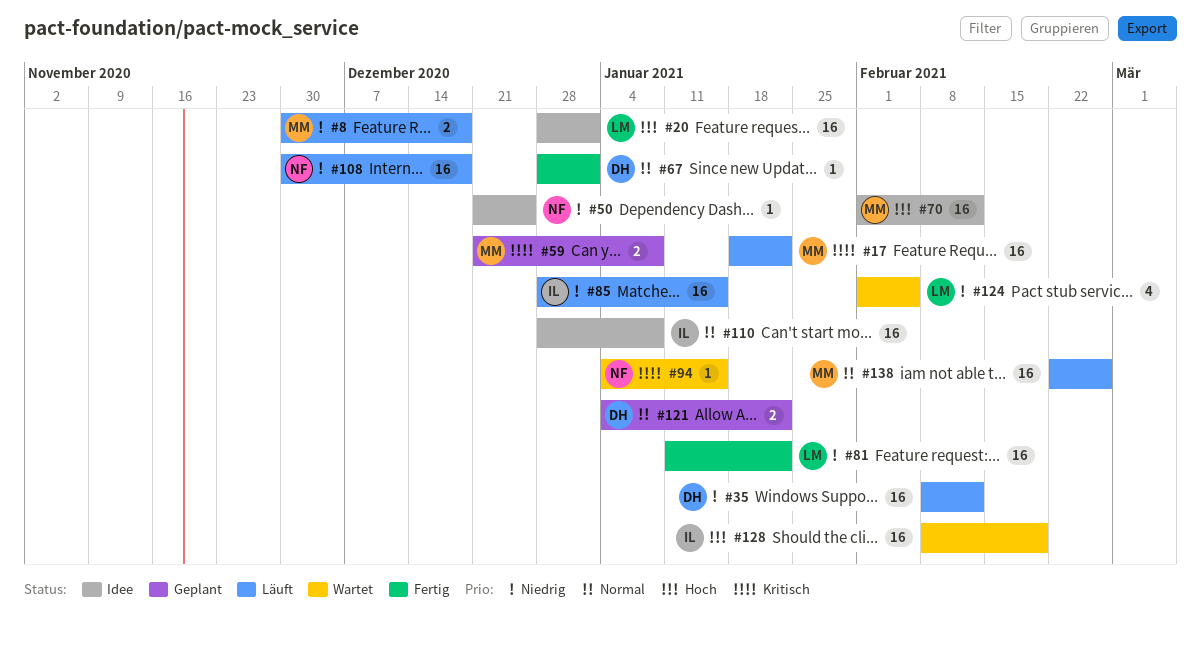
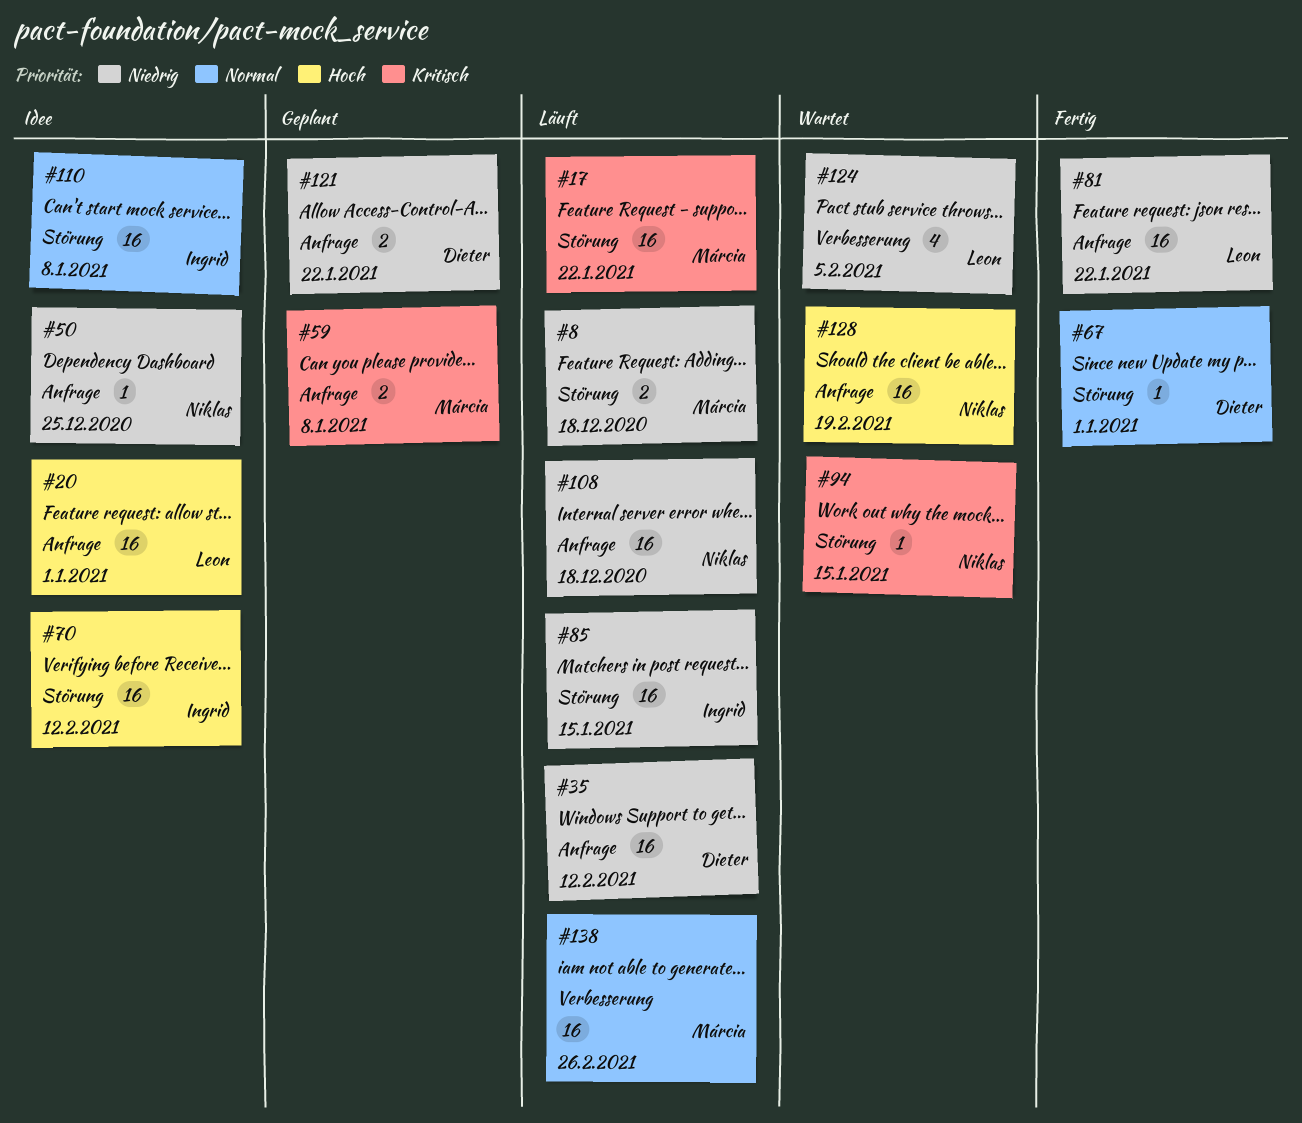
#70, owner: Márcia -> Ingrid
#121, priority: Normal -> Niedrig
#128, owner: Ingrid -> Niklas

